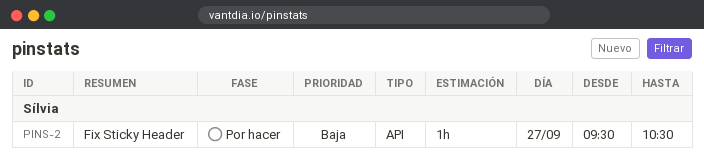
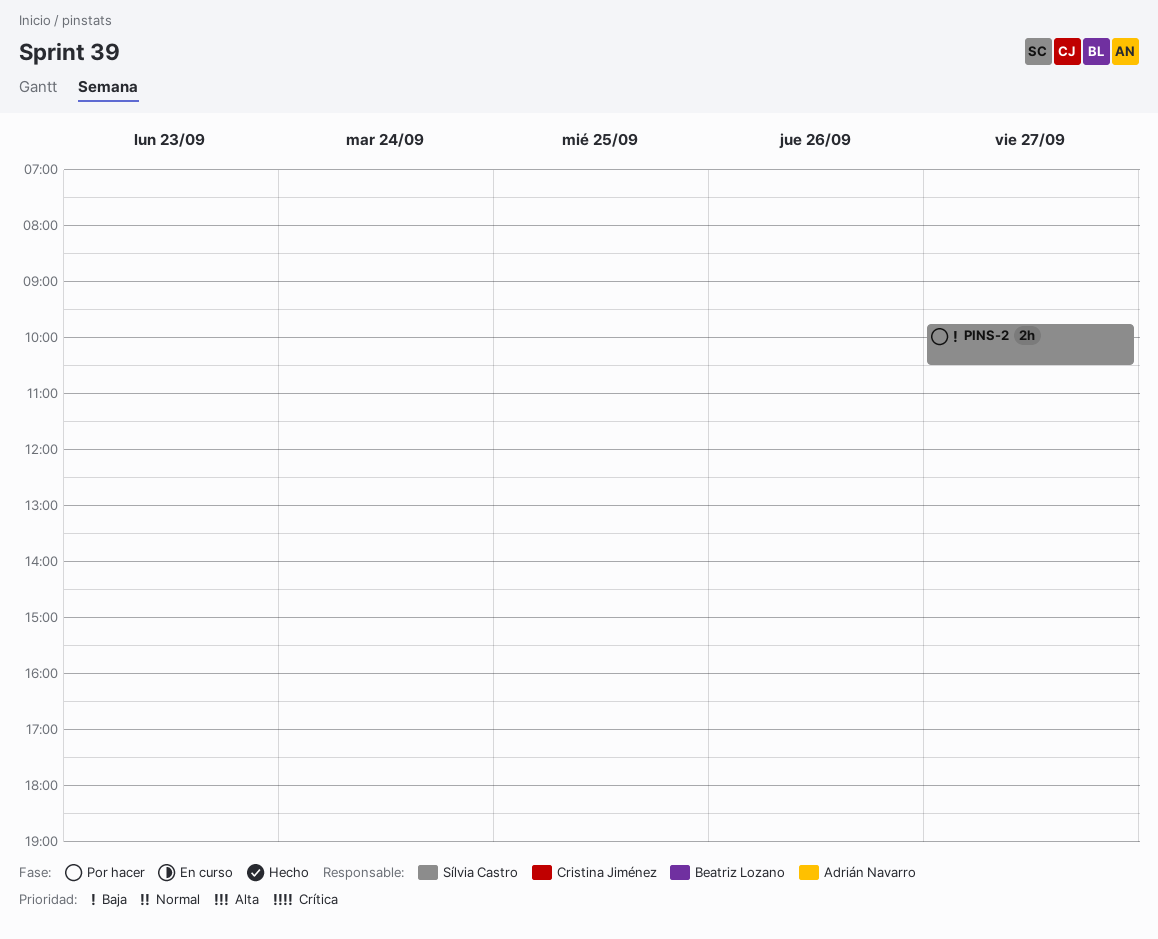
PINS-2, estimate: 1h -> 2h
PINS-2, begins: 09:30 -> 09:45

